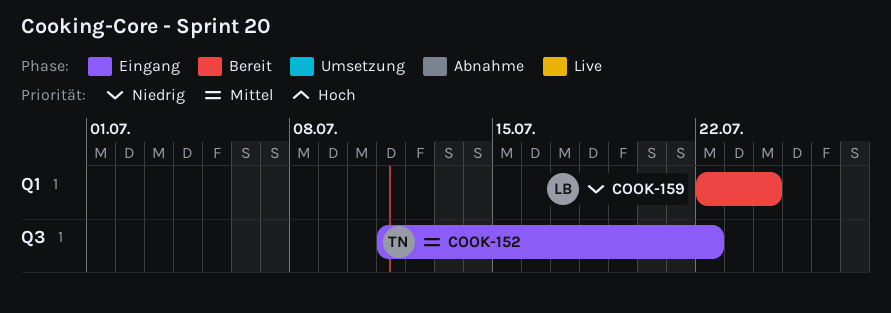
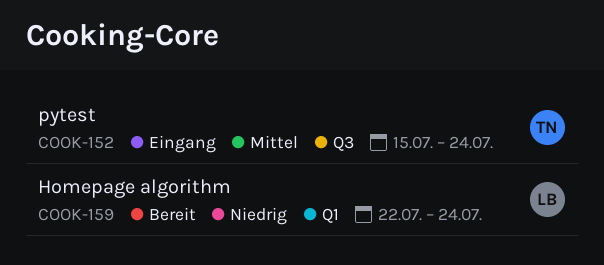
COOK-152, start: Jul 11 -> Jul 15
COOK-152, due: Jul 22 -> Jul 24

